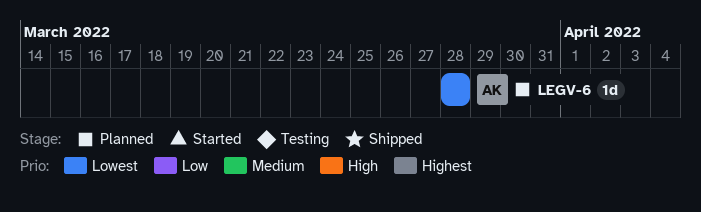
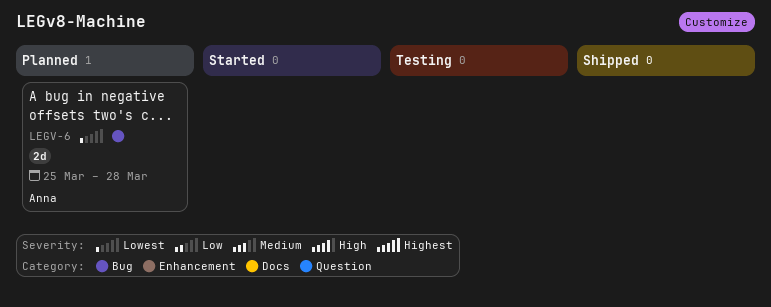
LEGV-6, estimate: 1d -> 2d
LEGV-6, start: Mar 28 -> Mar 25

